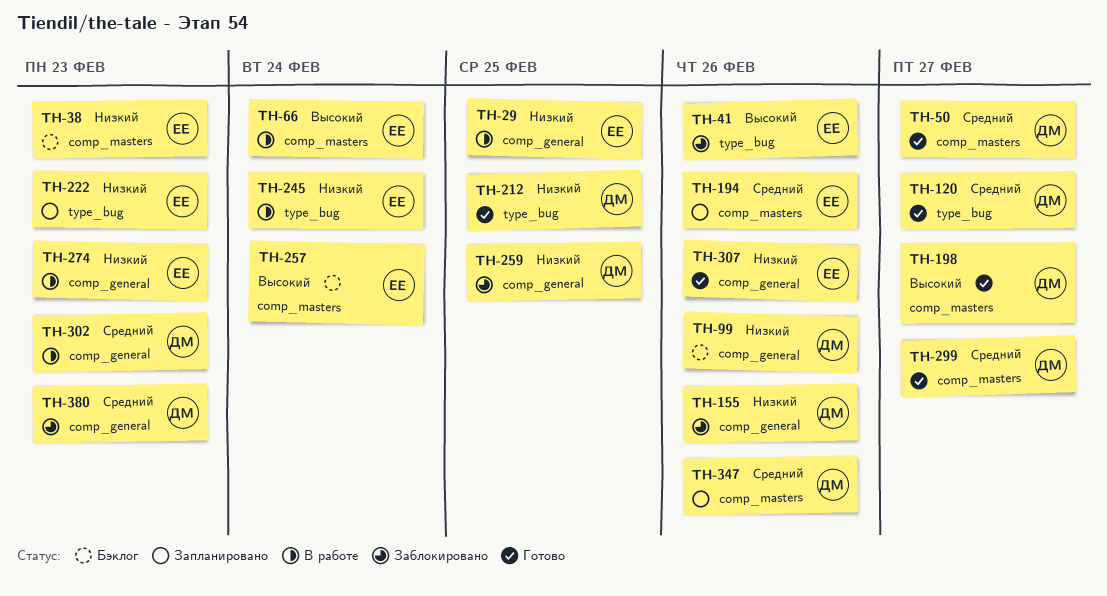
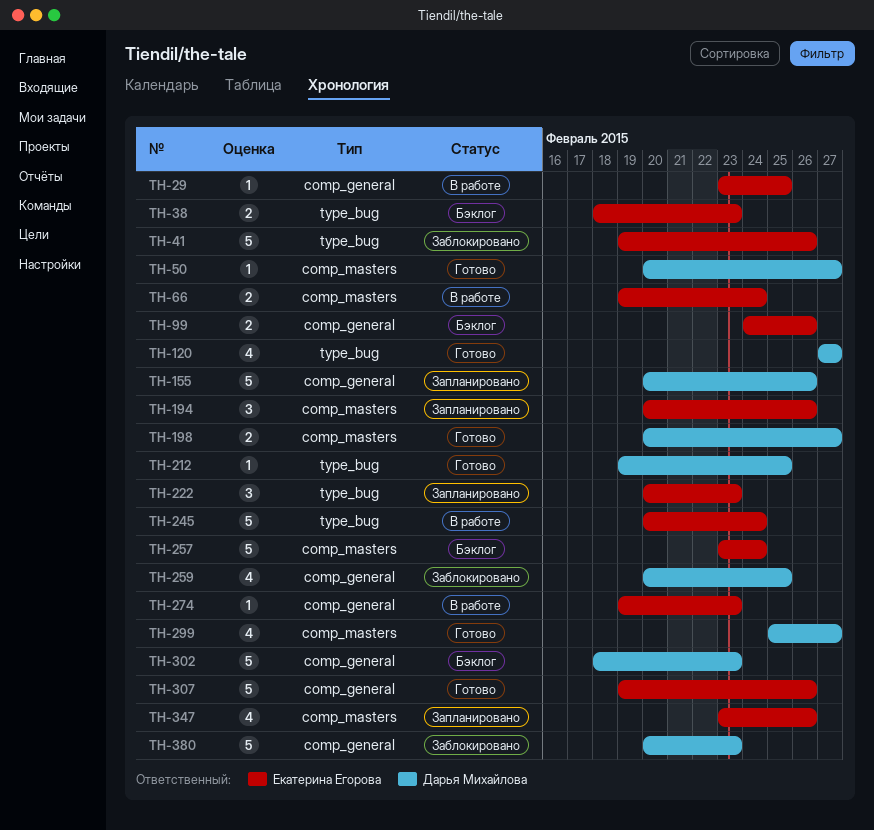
TH-38, label: comp_masters -> type_bug
TH-99, owner: Дарья Михайлова -> Екатерина Егорова
TH-155, status: Заблокировано -> Запланировано
TH-302, status: В работе -> Бэклог
TH-347, owner: Дарья Михайлова -> Екатерина Егорова

